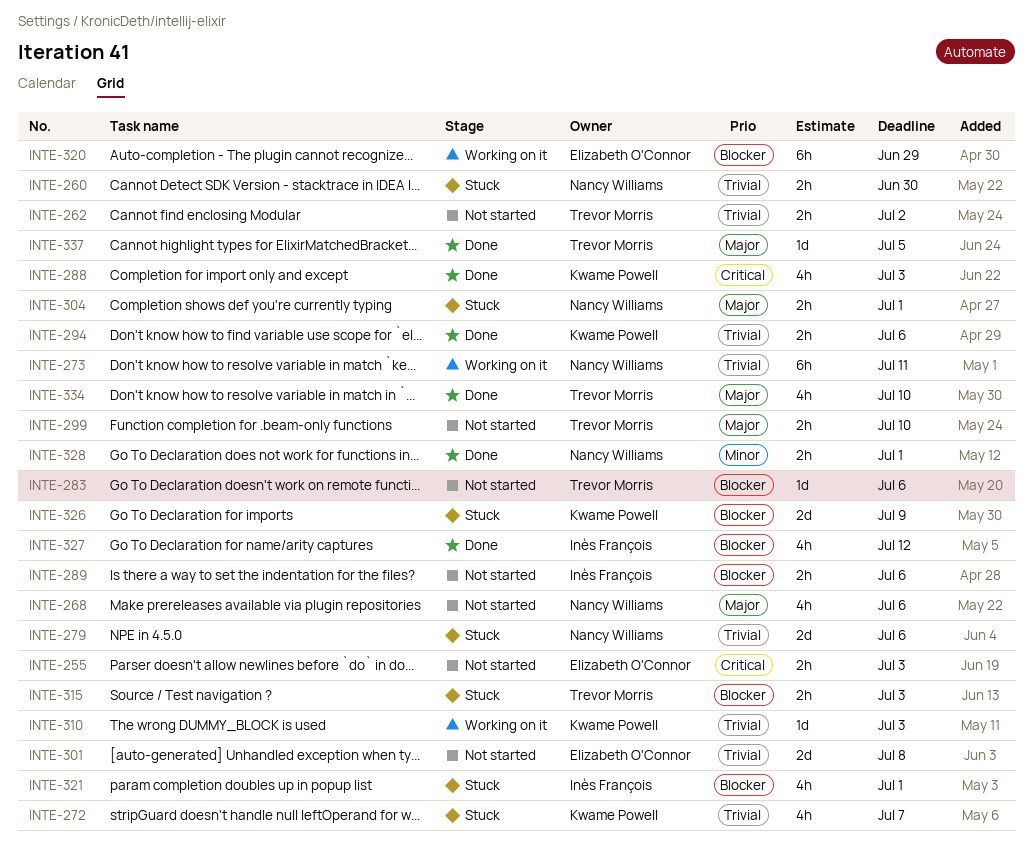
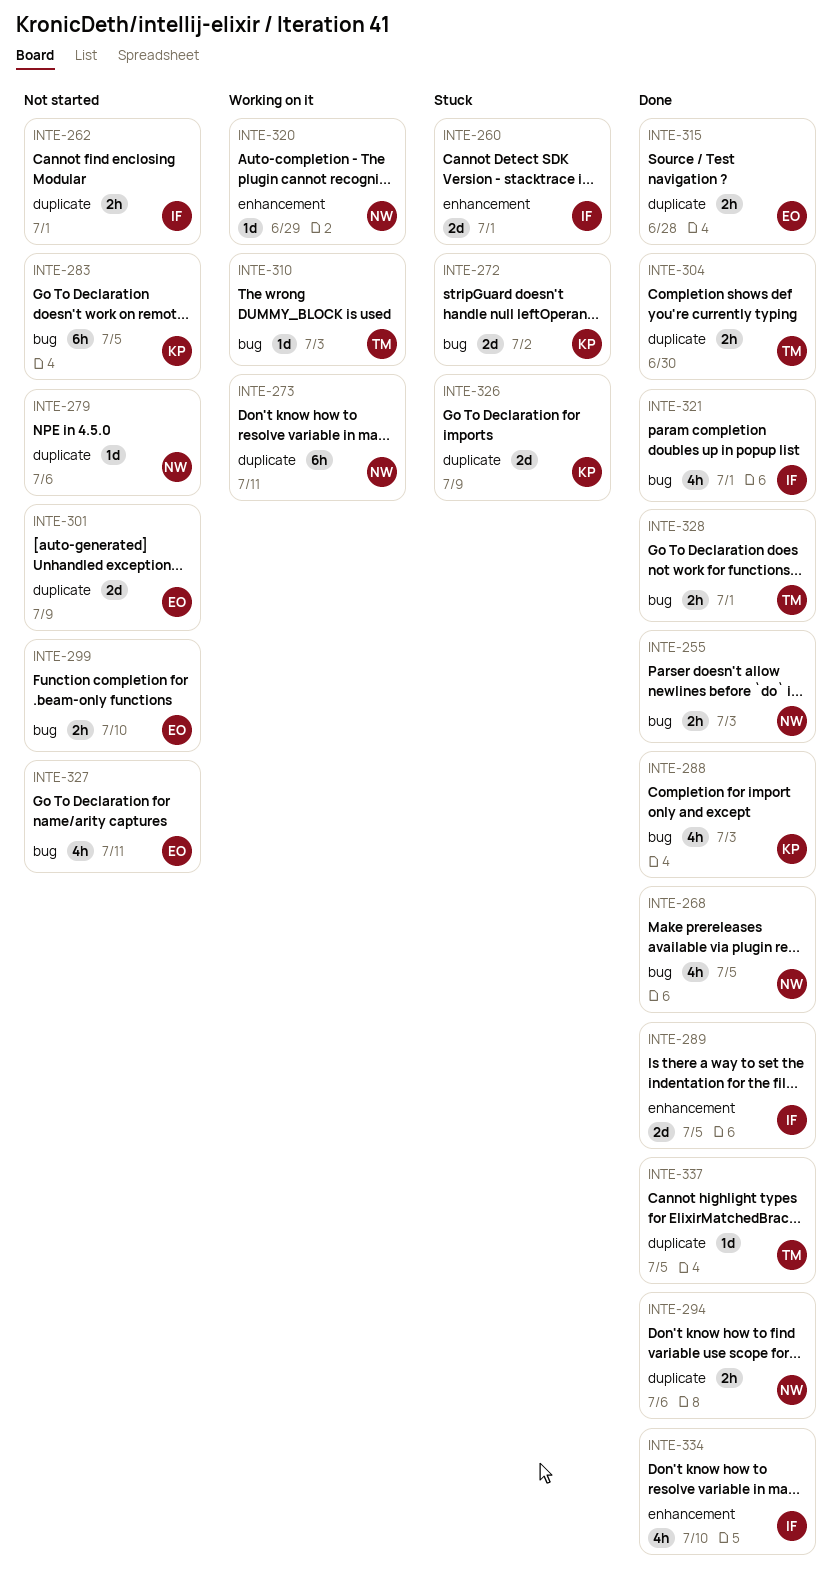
INTE-255, status: Not started -> Done
INTE-255, owner: Elizabeth O'Connor -> Nancy Williams
INTE-260, owner: Nancy Williams -> Inès François
INTE-260, estimate: 2h -> 2d
INTE-260, due: Jun 30 -> Jul 1
INTE-262, owner: Trevor Morris -> Inès François
INTE-262, due: Jul 2 -> Jul 1
INTE-268, status: Not started -> Done
INTE-268, due: Jul 6 -> Jul 5
INTE-272, estimate: 4h -> 2d
INTE-272, due: Jul 7 -> Jul 2
INTE-279, status: Stuck -> Not started
INTE-279, estimate: 2d -> 1d
INTE-283, owner: Trevor Morris -> Kwame Powell
INTE-283, estimate: 1d -> 6h
INTE-283, due: Jul 6 -> Jul 5
INTE-289, status: Not started -> Done
INTE-289, estimate: 2h -> 2d
INTE-289, due: Jul 6 -> Jul 5
INTE-294, owner: Kwame Powell -> Nancy Williams
INTE-299, owner: Trevor Morris -> Elizabeth O'Connor
INTE-301, due: Jul 8 -> Jul 9
INTE-304, status: Stuck -> Done
INTE-304, owner: Nancy Williams -> Trevor Morris
INTE-304, due: Jul 1 -> Jun 30
INTE-310, owner: Kwame Powell -> Trevor Morris
INTE-315, status: Stuck -> Done
INTE-315, owner: Trevor Morris -> Elizabeth O'Connor
INTE-315, due: Jul 3 -> Jun 28
INTE-320, owner: Elizabeth O'Connor -> Nancy Williams
INTE-320, estimate: 6h -> 1d
INTE-321, status: Stuck -> Done
INTE-327, status: Done -> Not started
INTE-327, owner: Inès François -> Elizabeth O'Connor
INTE-327, due: Jul 12 -> Jul 11
INTE-328, owner: Nancy Williams -> Trevor Morris
INTE-334, owner: Trevor Morris -> Inès François

